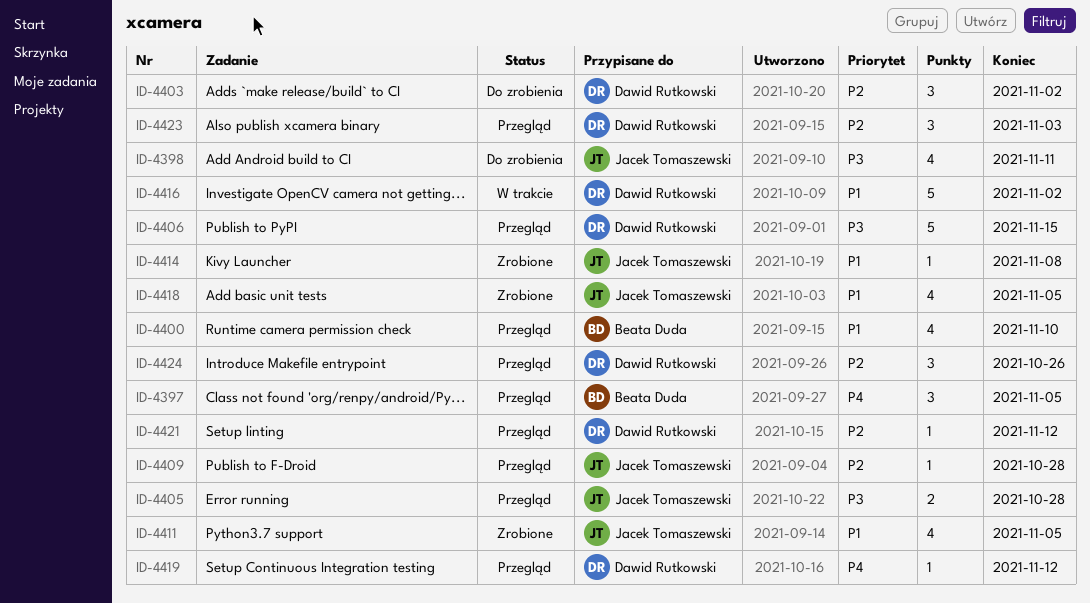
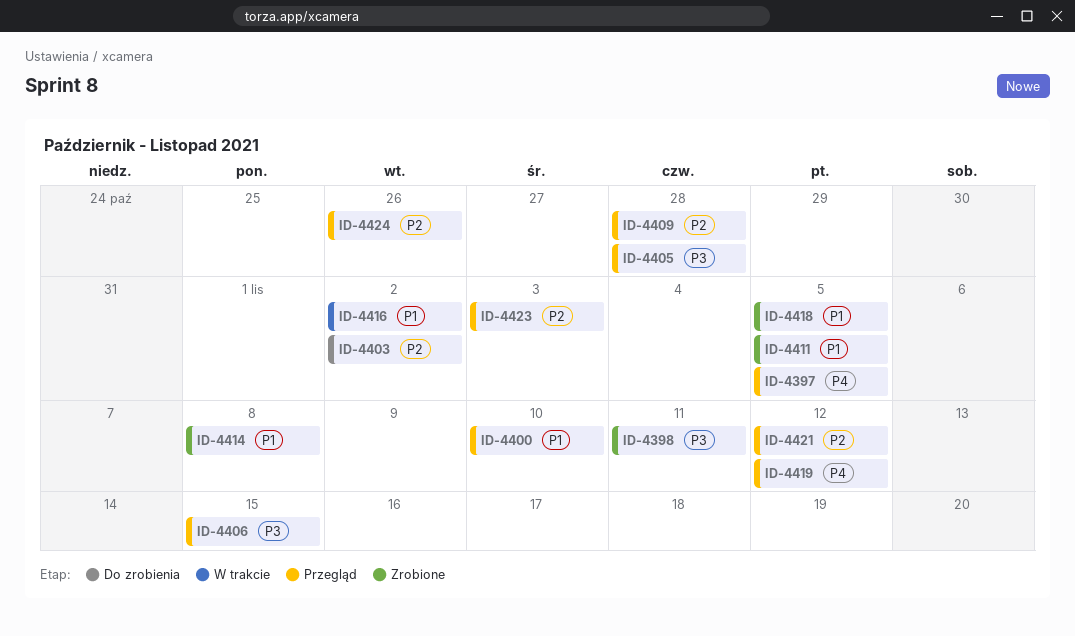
ID-4398, status: Do zrobienia -> Zrobione

